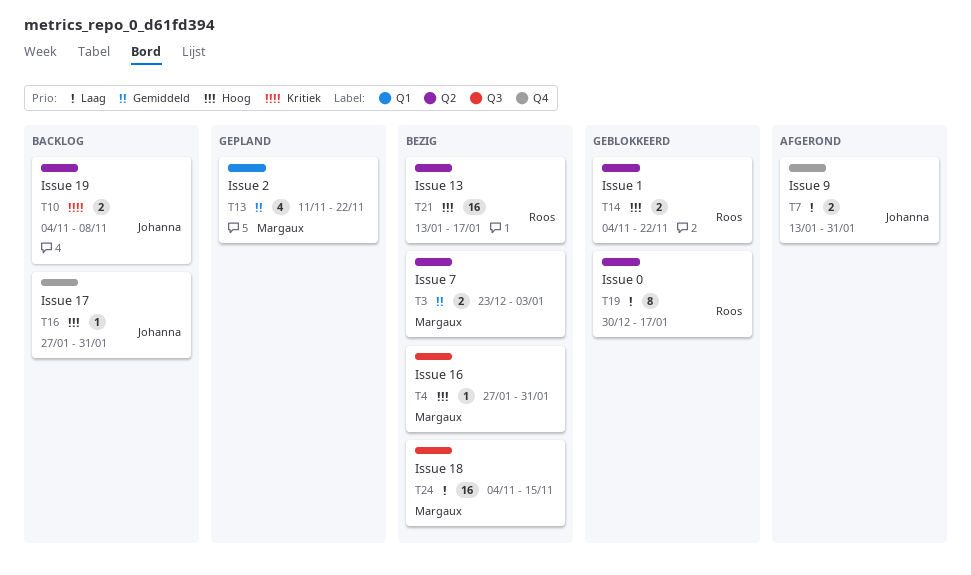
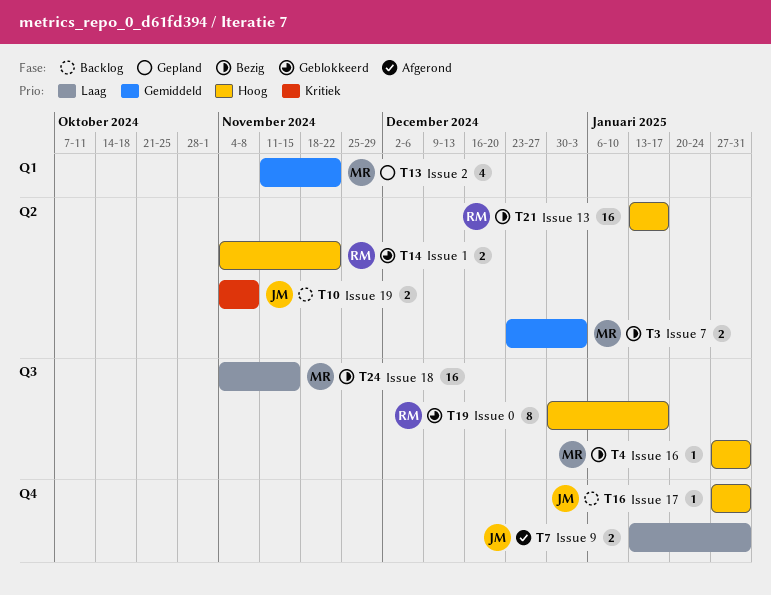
T19, priority: Laag -> Hoog
T19, label: Q2 -> Q3

